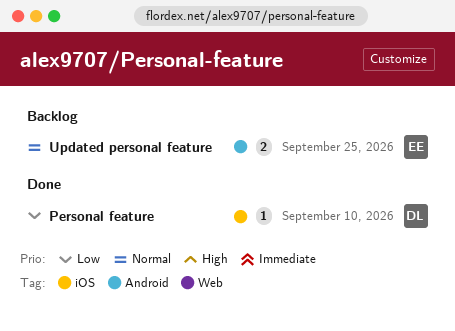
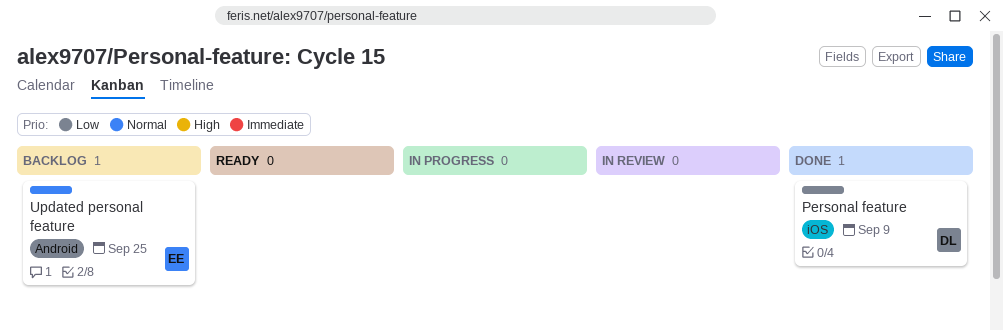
Personal feature, due: Sep 10 -> Sep 9

